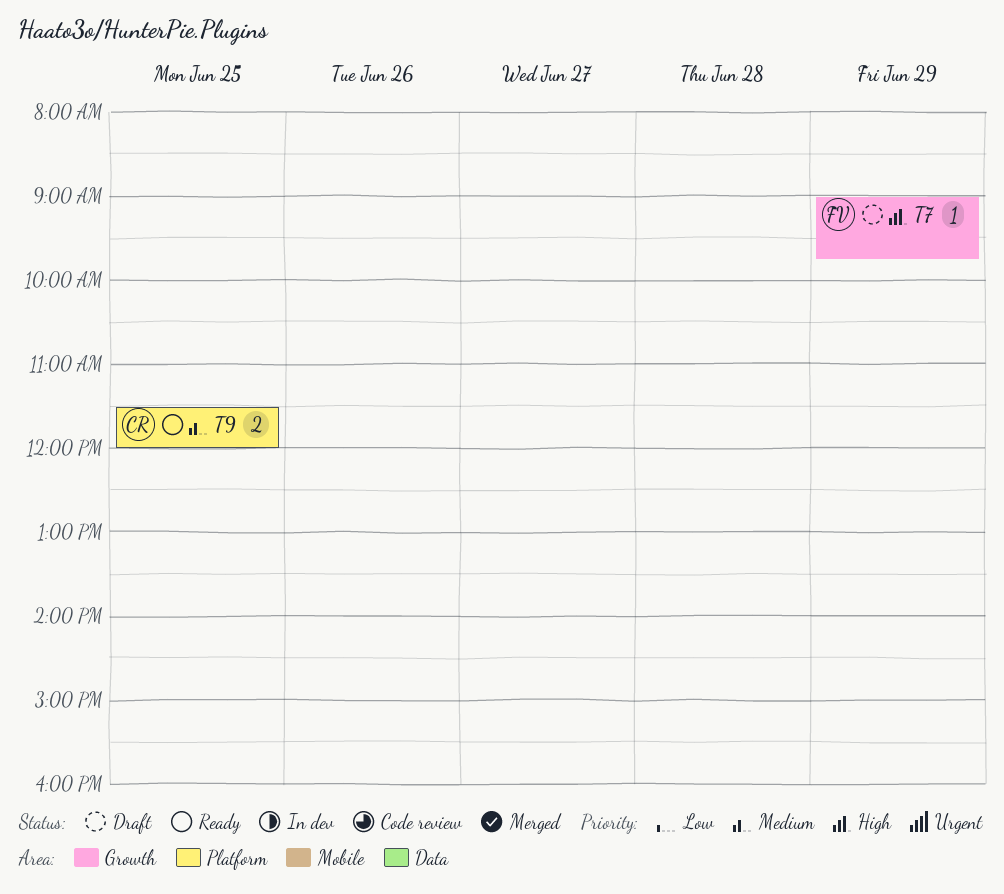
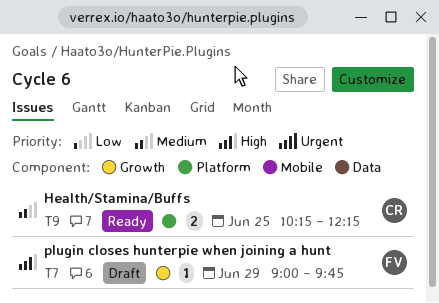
T9, begins: 11:30 -> 10:15
T9, ends: 12:00 -> 12:15

